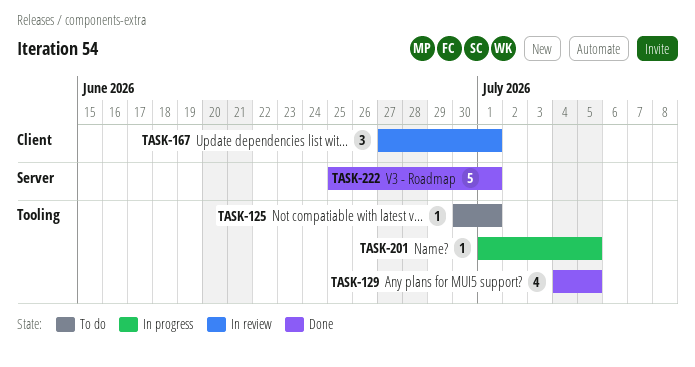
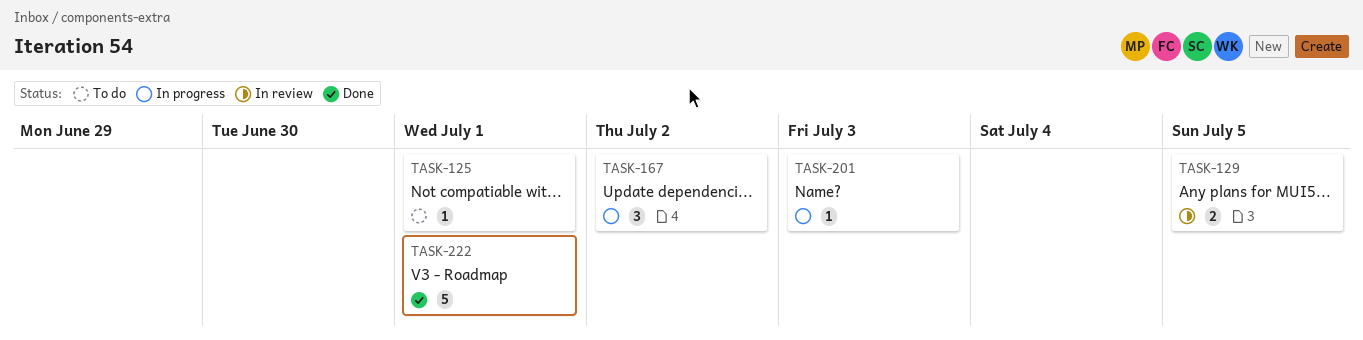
TASK-129, status: Done -> In review
TASK-129, estimate: 4 -> 2
TASK-167, status: In review -> In progress
TASK-167, due: Jul 1 -> Jul 2
TASK-201, due: Jul 5 -> Jul 3

